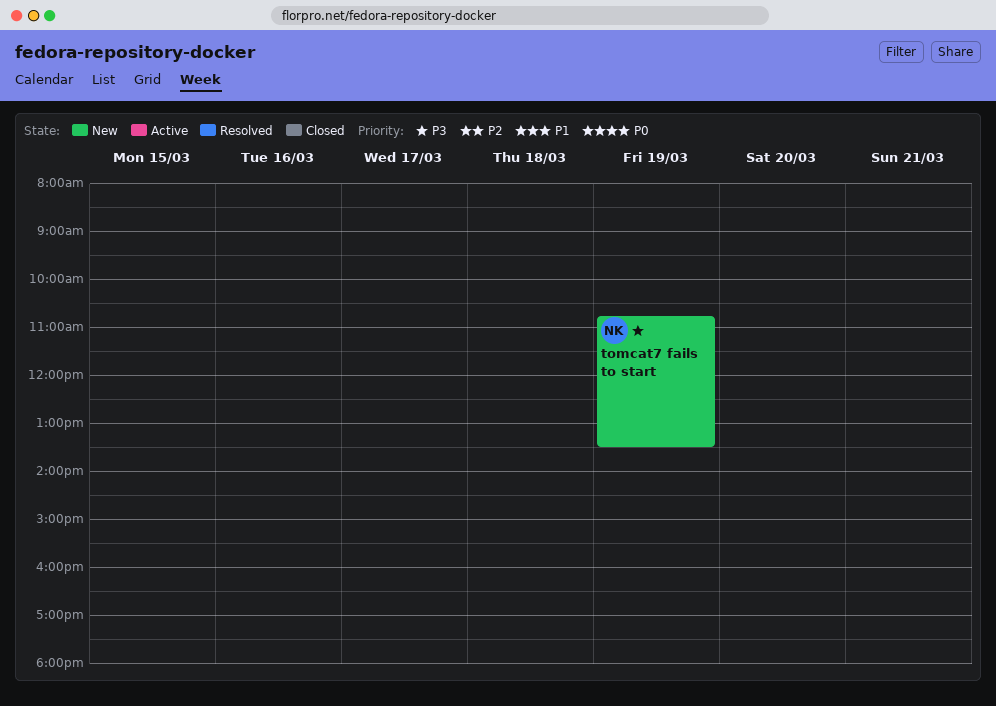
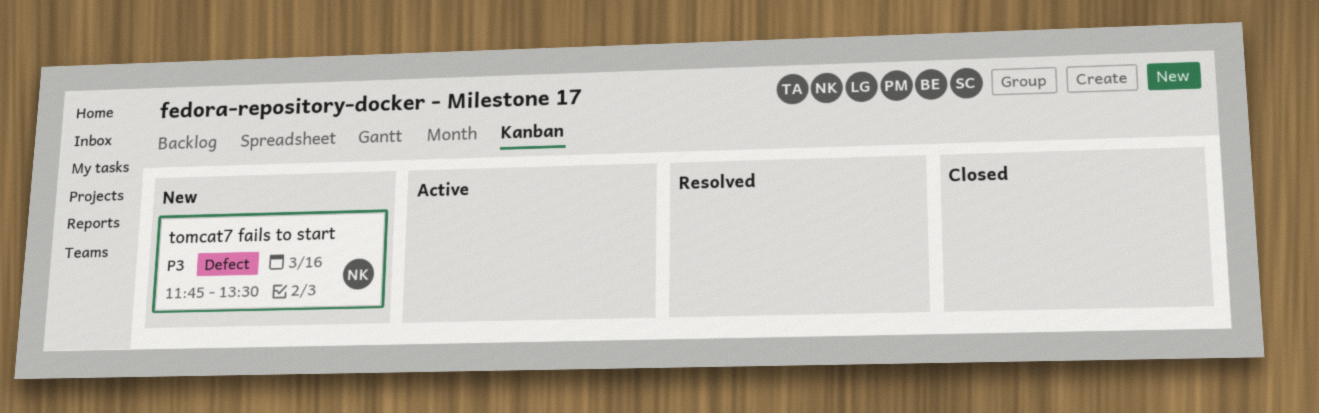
tomcat7 fails to start, day: Mar 19 -> Mar 16
tomcat7 fails to start, begins: 10:45 -> 11:45

